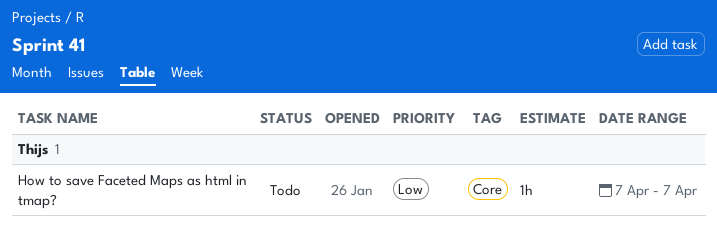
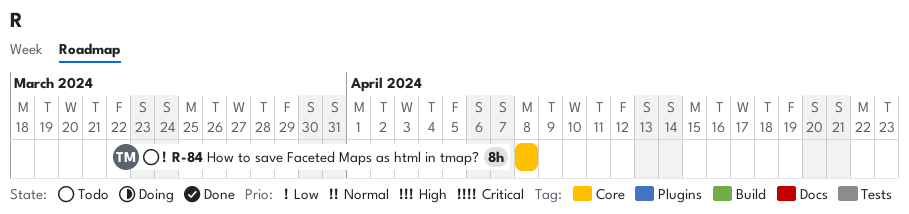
How to save Faceted Maps as html in tmap?, estimate: 1h -> 8h
How to save Faceted Maps as html in tmap?, start: Apr 7 -> Apr 8
How to save Faceted Maps as html in tmap?, due: Apr 7 -> Apr 8

